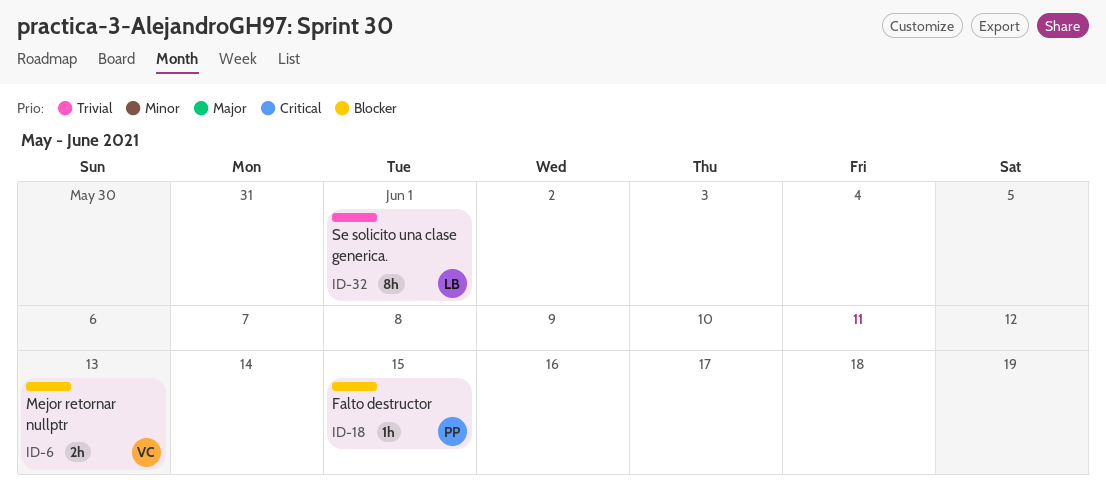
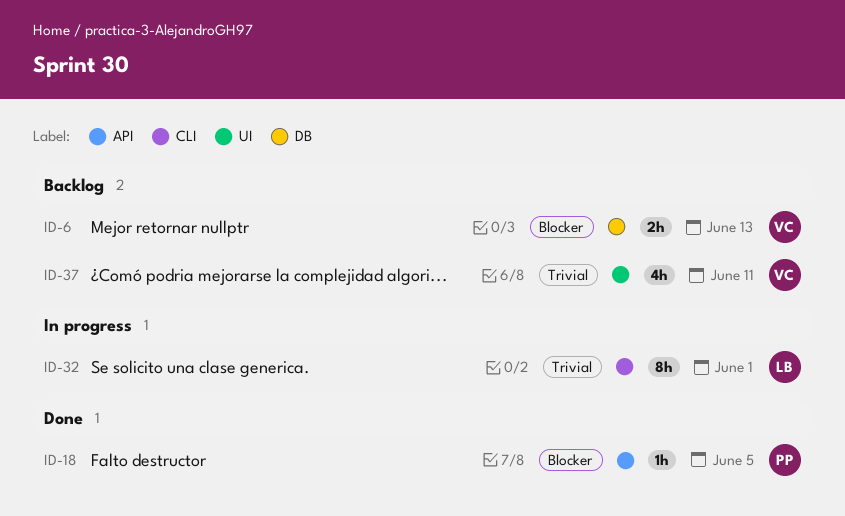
ID-18, due: Jun 15 -> Jun 5
ID-37: none -> present

